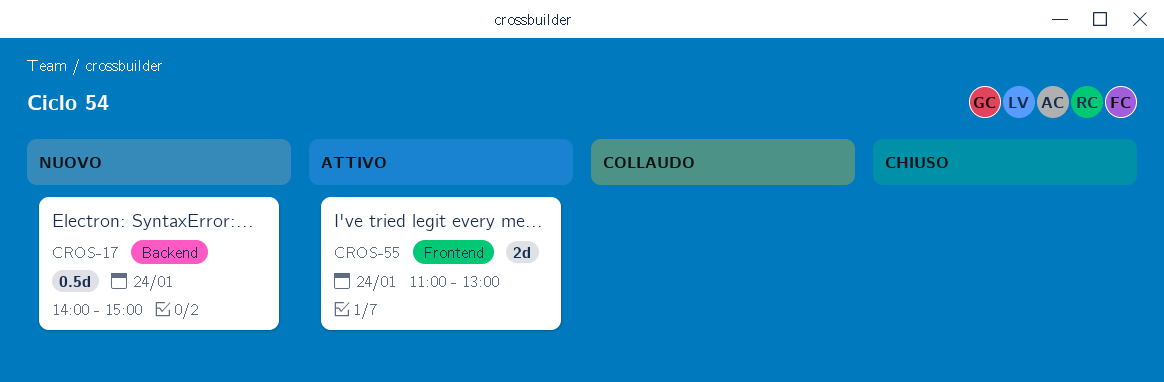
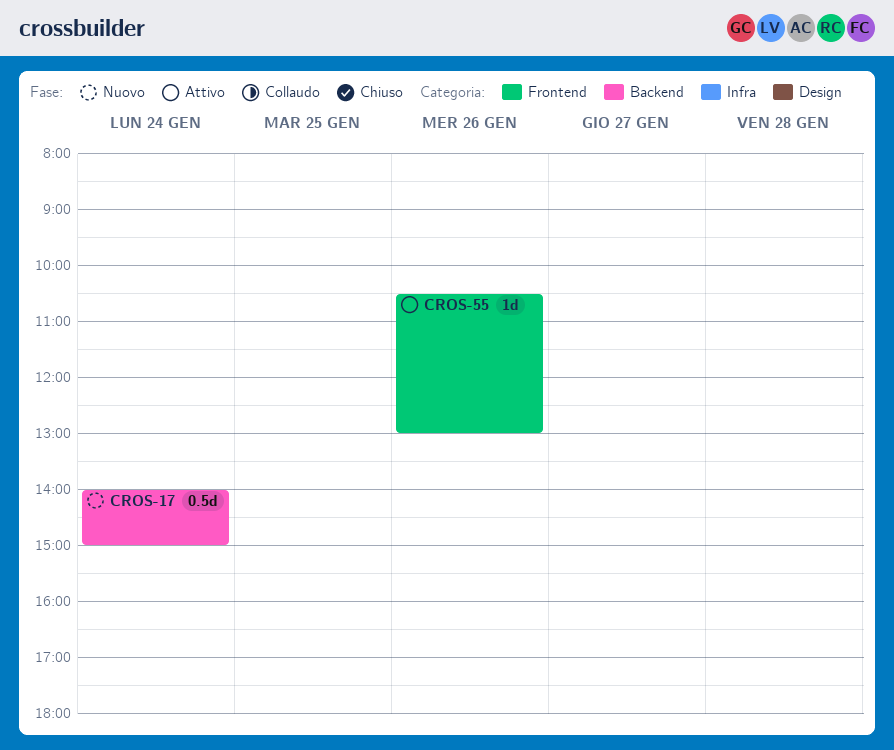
CROS-55, estimate: 2d -> 1d
CROS-55, day: Jan 24 -> Jan 26
CROS-55, begins: 11:00 -> 10:30

